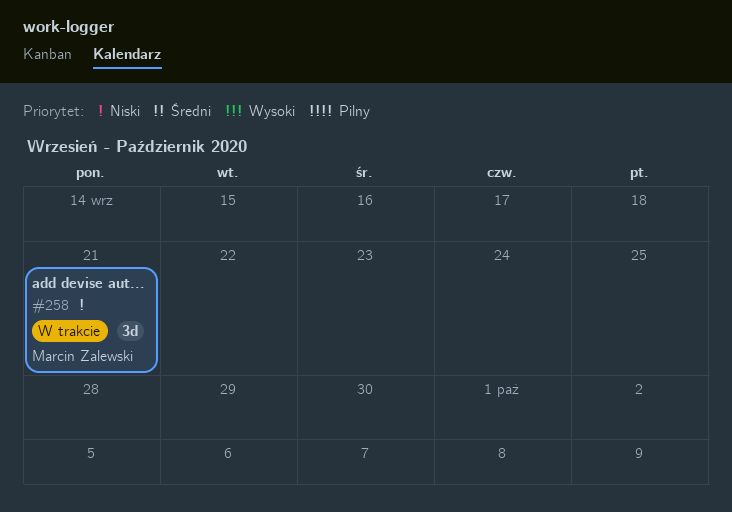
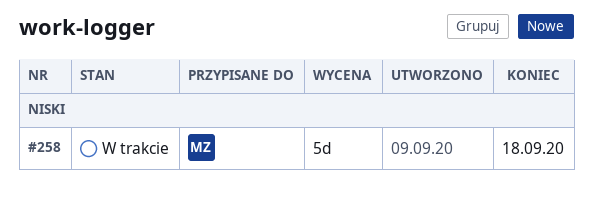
#258, estimate: 3d -> 5d
#258, due: Sep 21 -> Sep 18

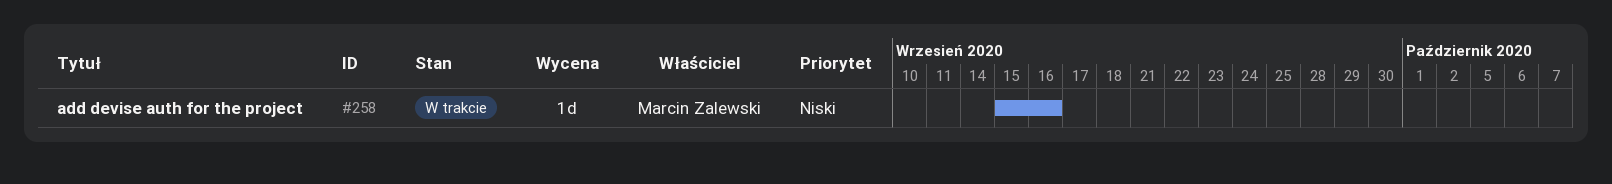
#258, estimate: 5d -> 1d
#258, due: Sep 18 -> Sep 16

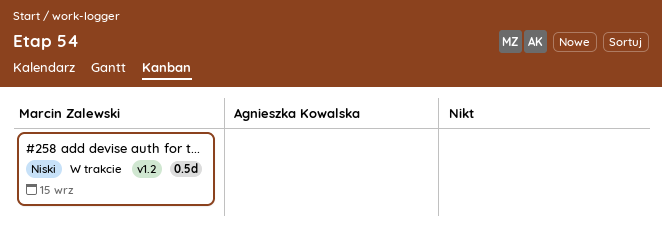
#258, estimate: 1d -> 0.5d
#258, due: Sep 16 -> Sep 15

